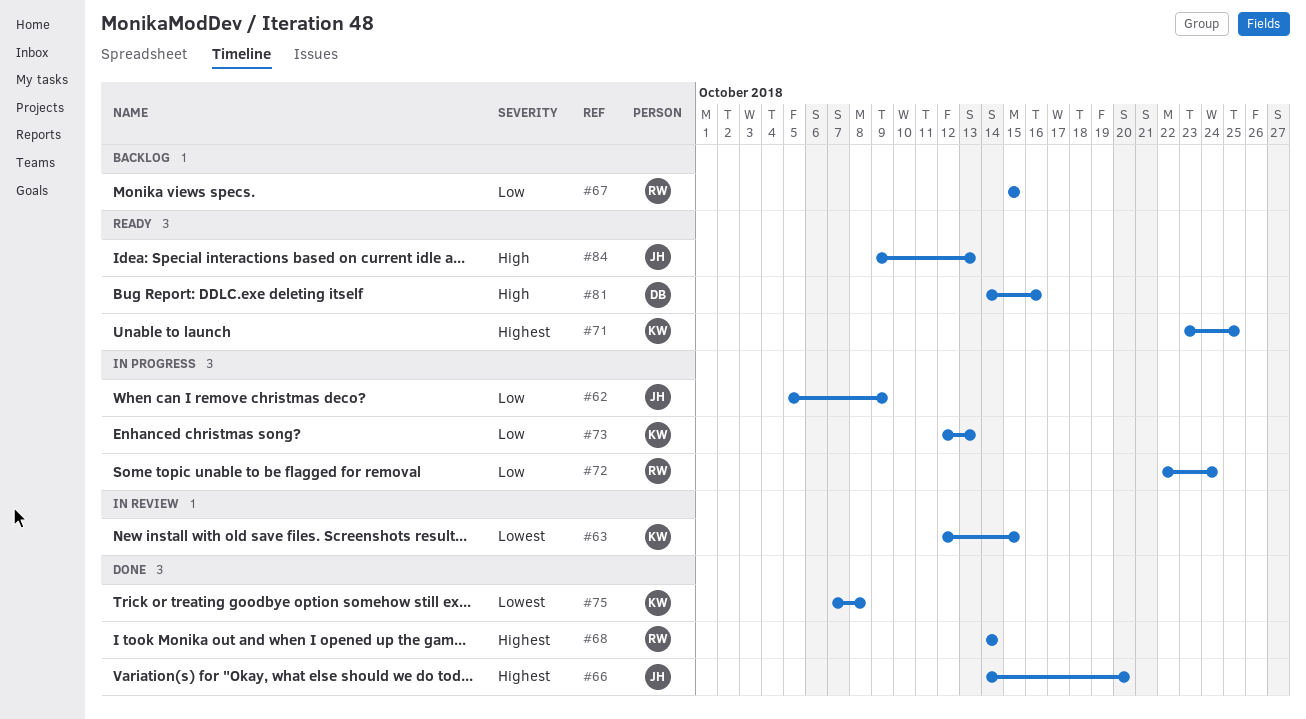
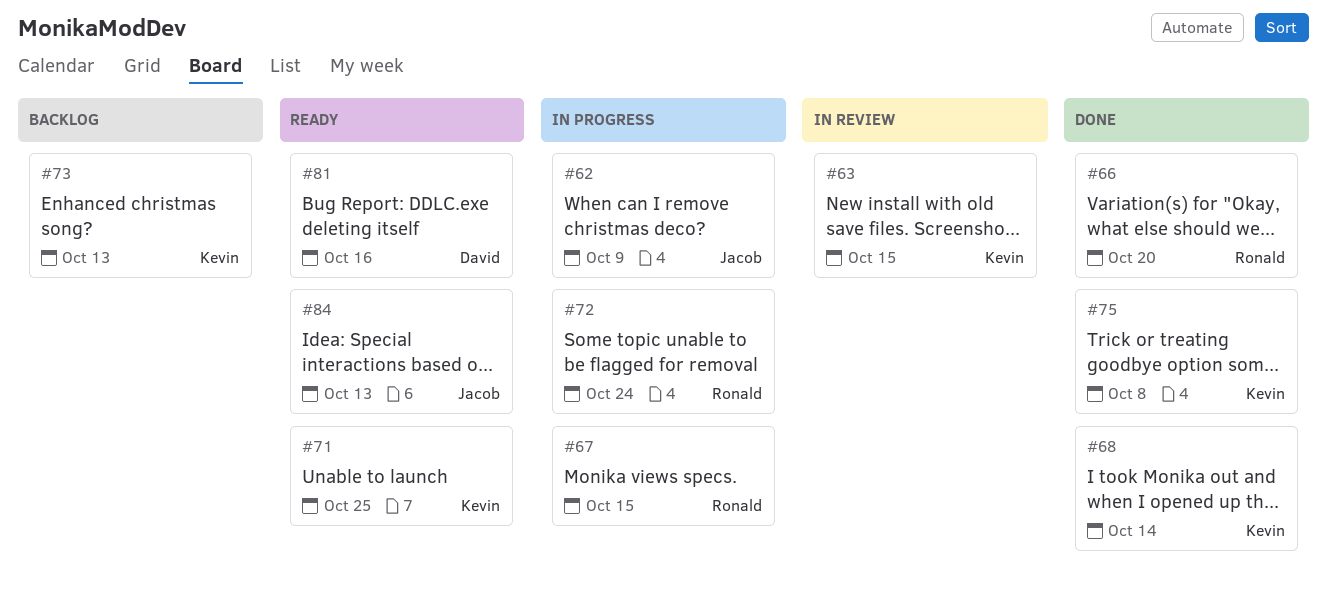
#66, owner: Jacob -> Ronald
#67, status: Backlog -> In progress
#68, owner: Ronald -> Kevin
#73, status: In progress -> Backlog

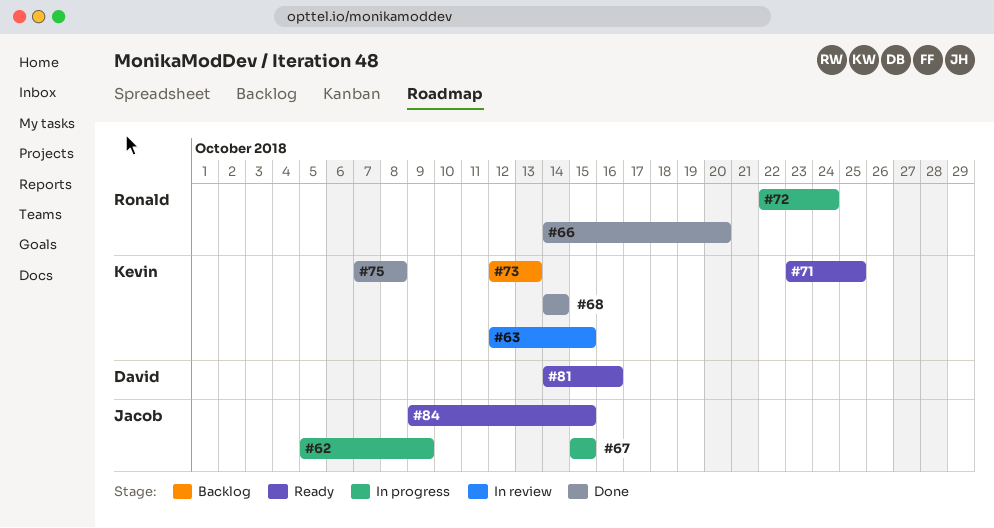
#67, owner: Ronald -> Jacob
#84, due: Oct 13 -> Oct 15

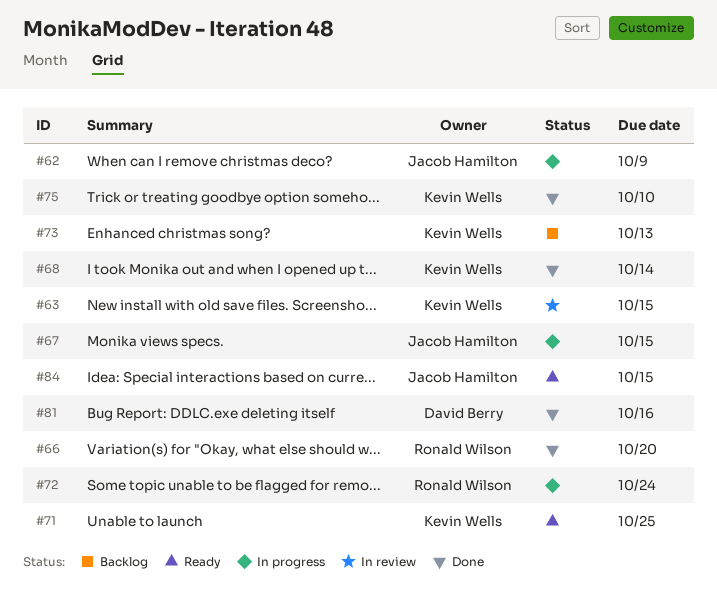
#75, due: Oct 8 -> Oct 10
#81, status: Ready -> Done

